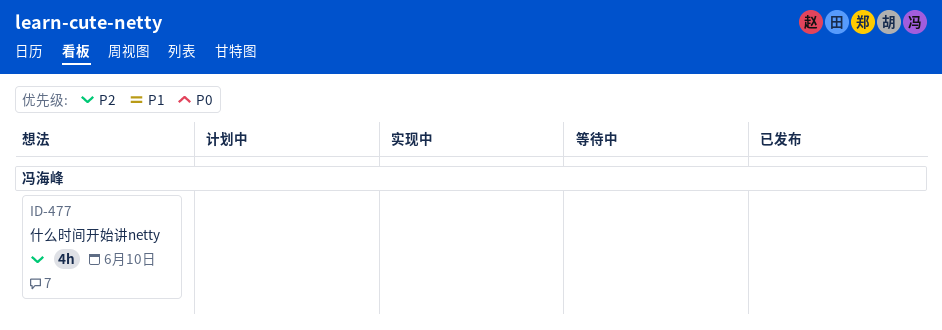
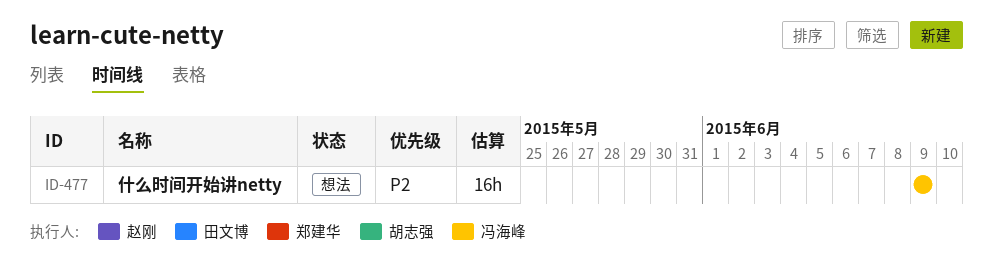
ID-477, estimate: 4h -> 16h
ID-477, due: Jun 10 -> Jun 9

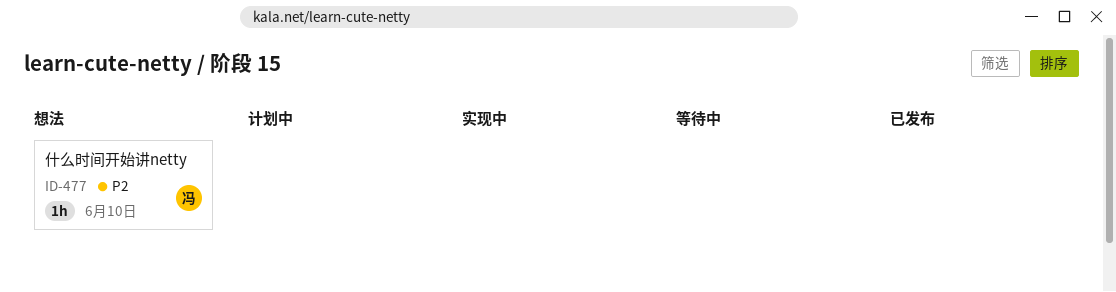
ID-477, estimate: 16h -> 1h
ID-477, due: Jun 9 -> Jun 10

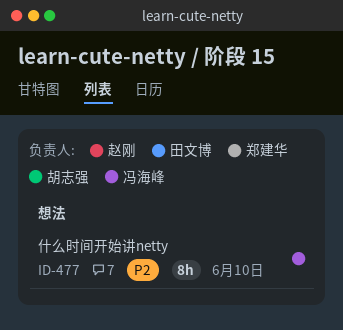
ID-477, estimate: 1h -> 8h

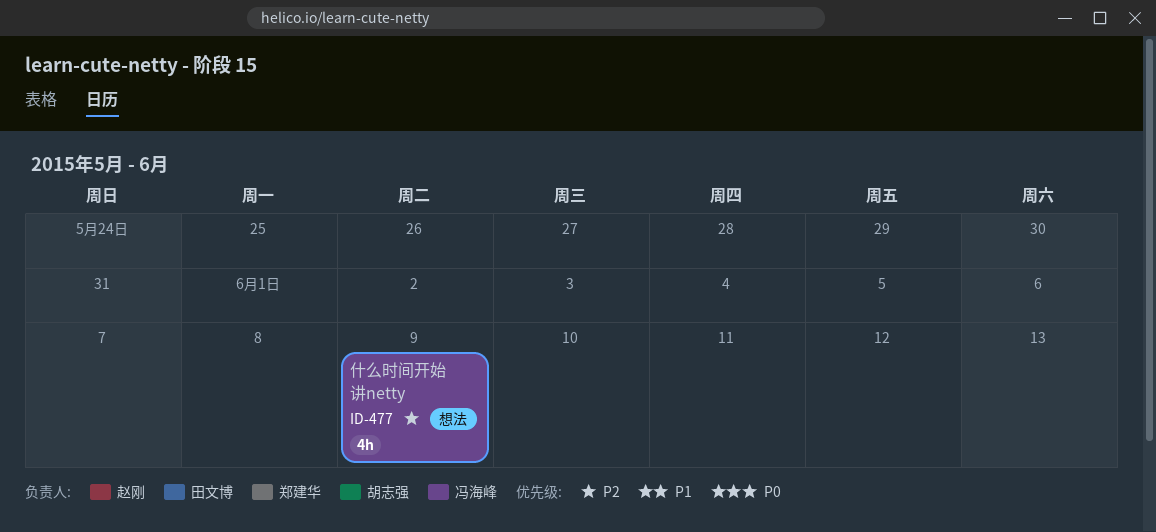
ID-477, estimate: 8h -> 4h
ID-477, due: Jun 10 -> Jun 9

